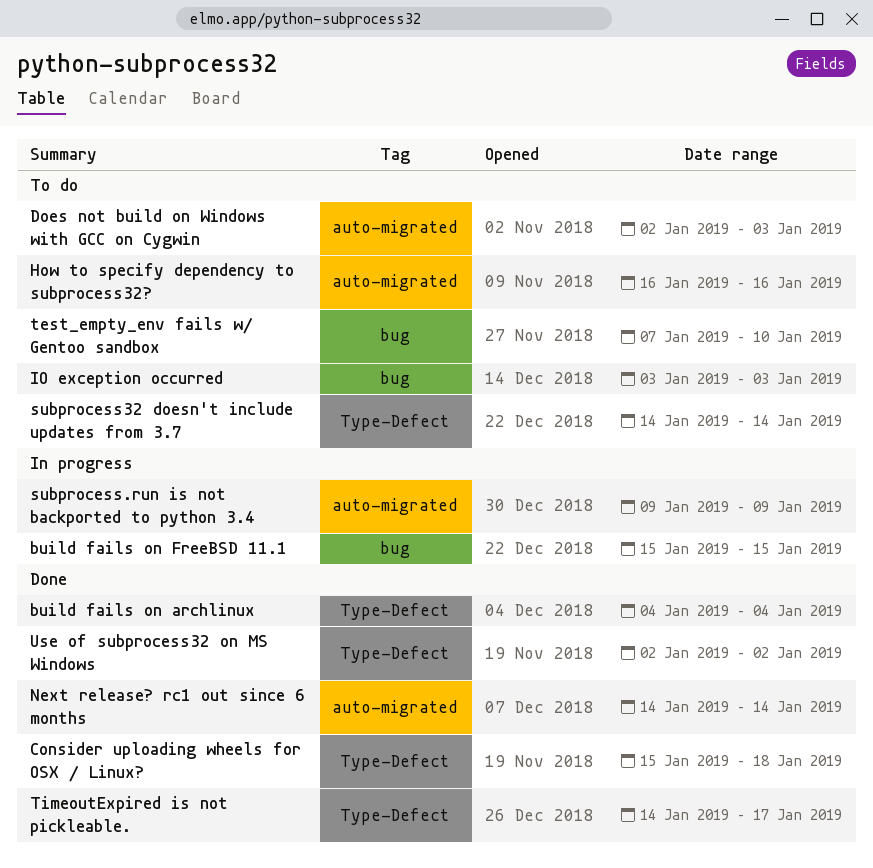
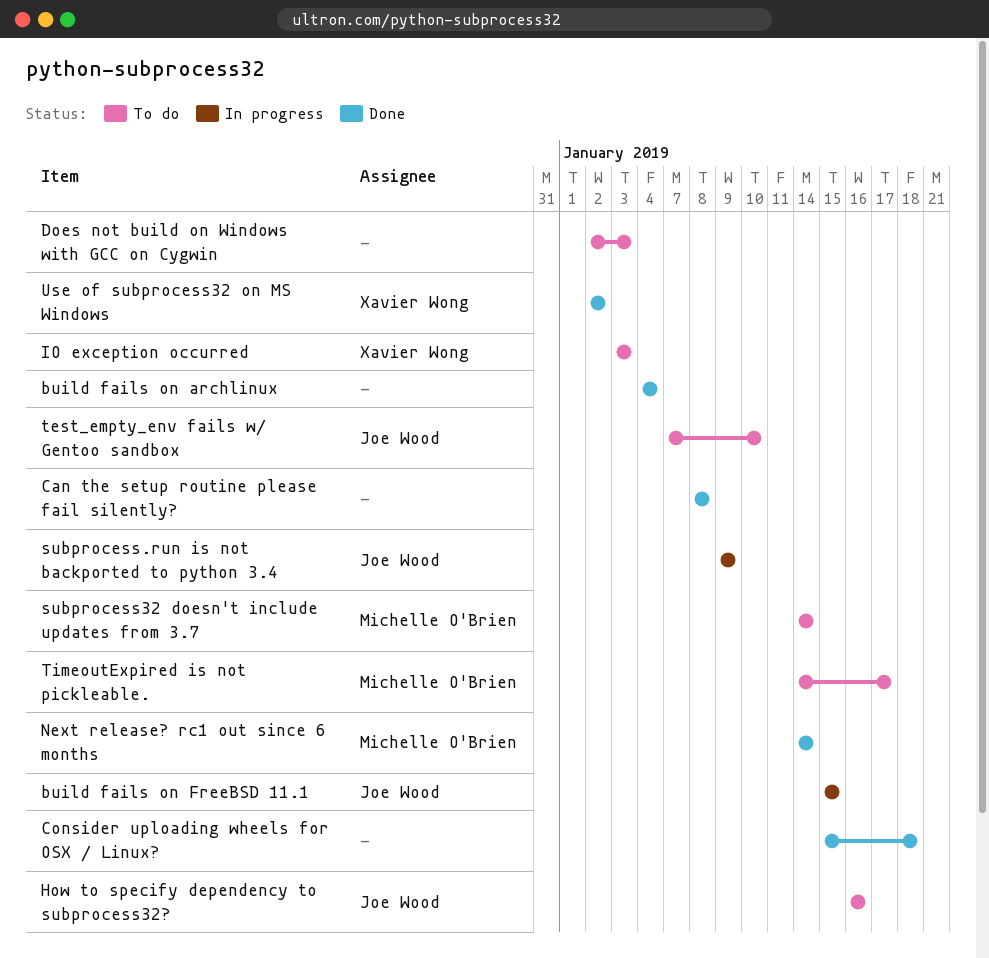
Can the setup routine please fail silently?: none -> present
TimeoutExpired is not pickleable., status: Done -> To do

